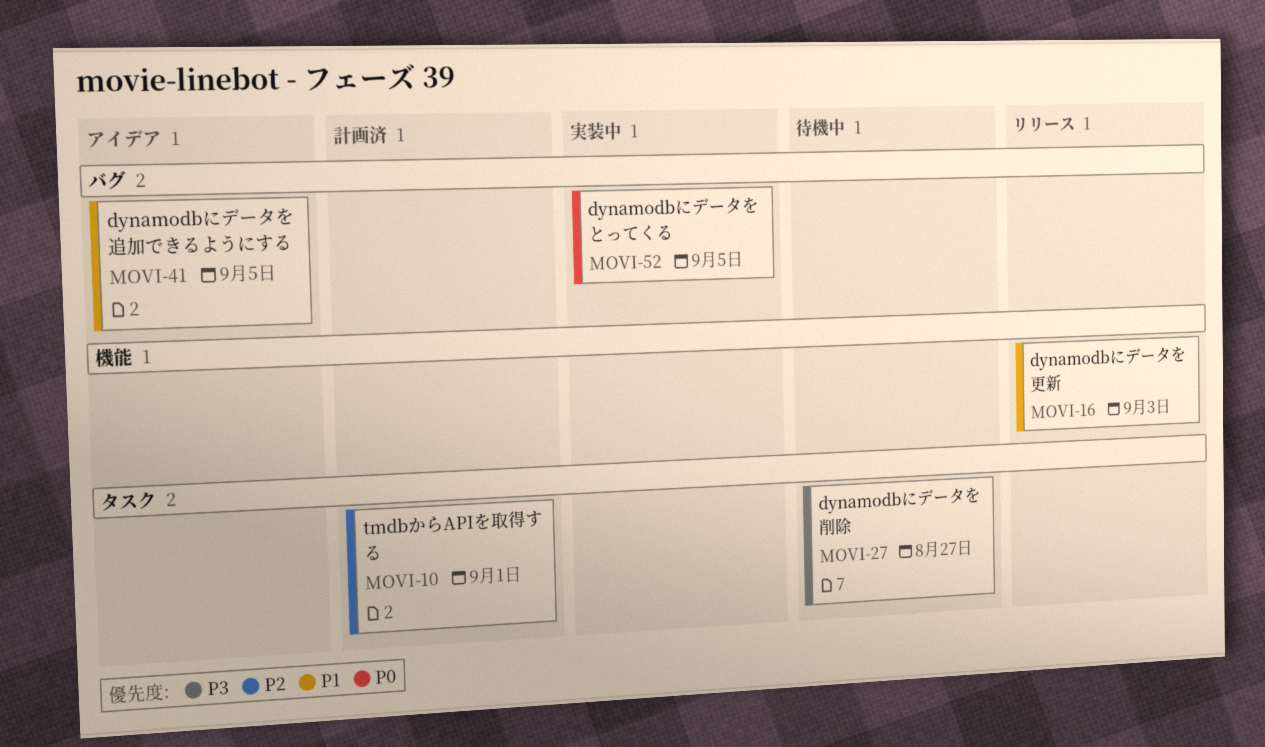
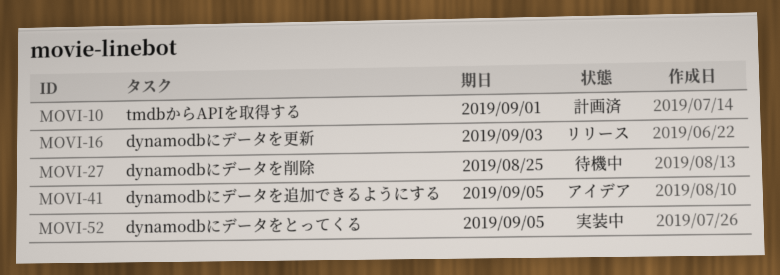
MOVI-27, due: Aug 27 -> Aug 25

